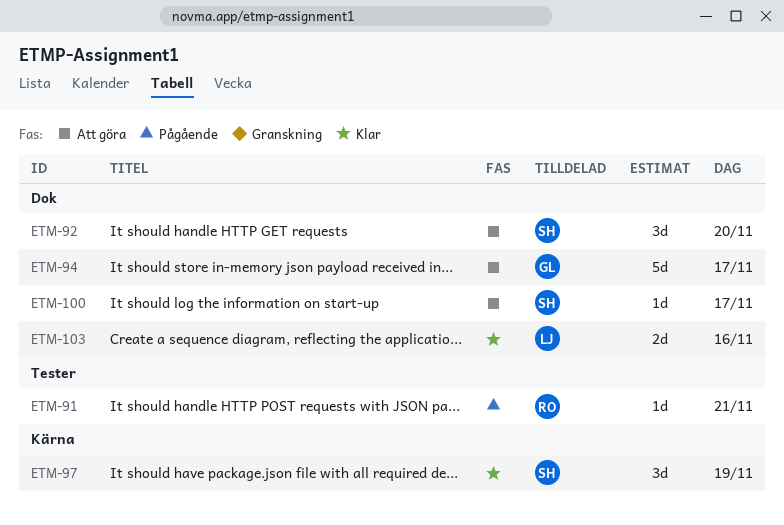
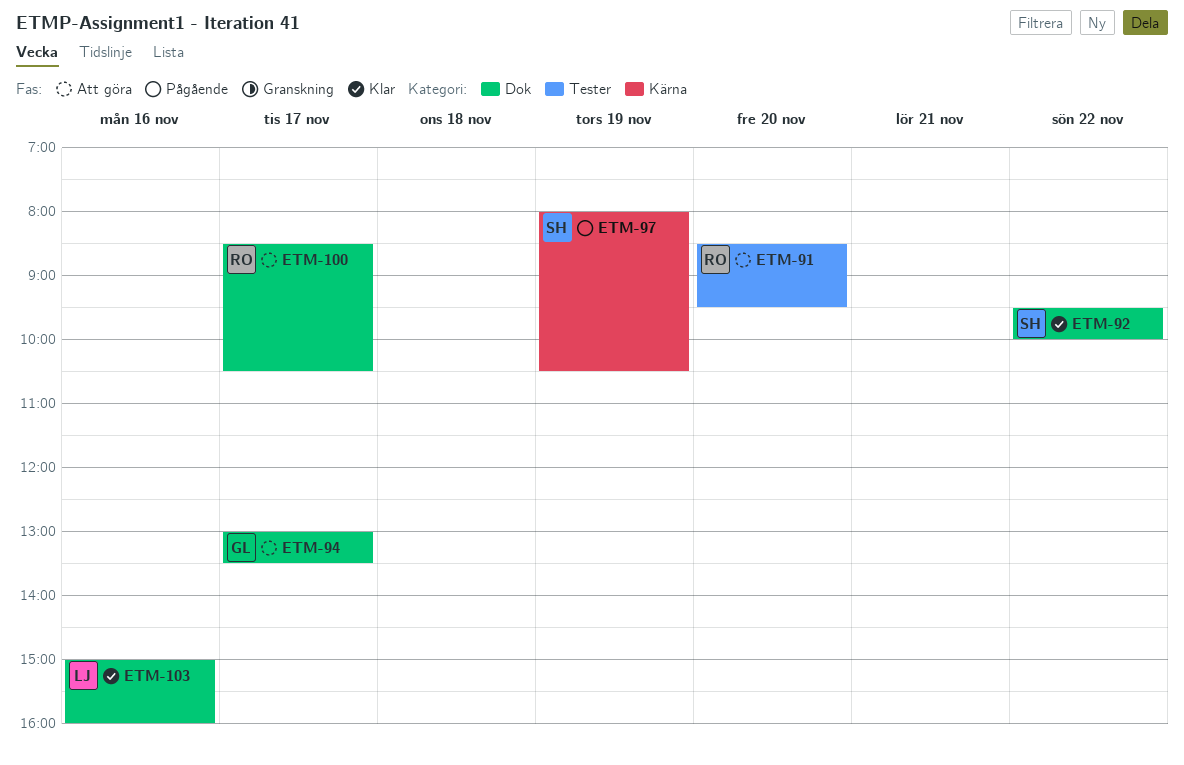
ETM-91, status: Pågående -> Att göra
ETM-91, day: Nov 21 -> Nov 20
ETM-92, status: Att göra -> Klar
ETM-92, day: Nov 20 -> Nov 22
ETM-97, status: Klar -> Pågående
ETM-100, owner: SH -> RO

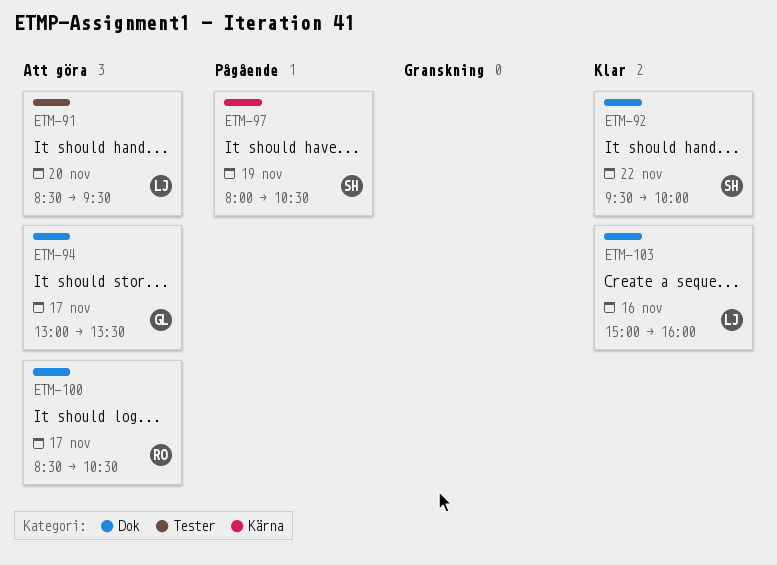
ETM-91, owner: RO -> LJ

